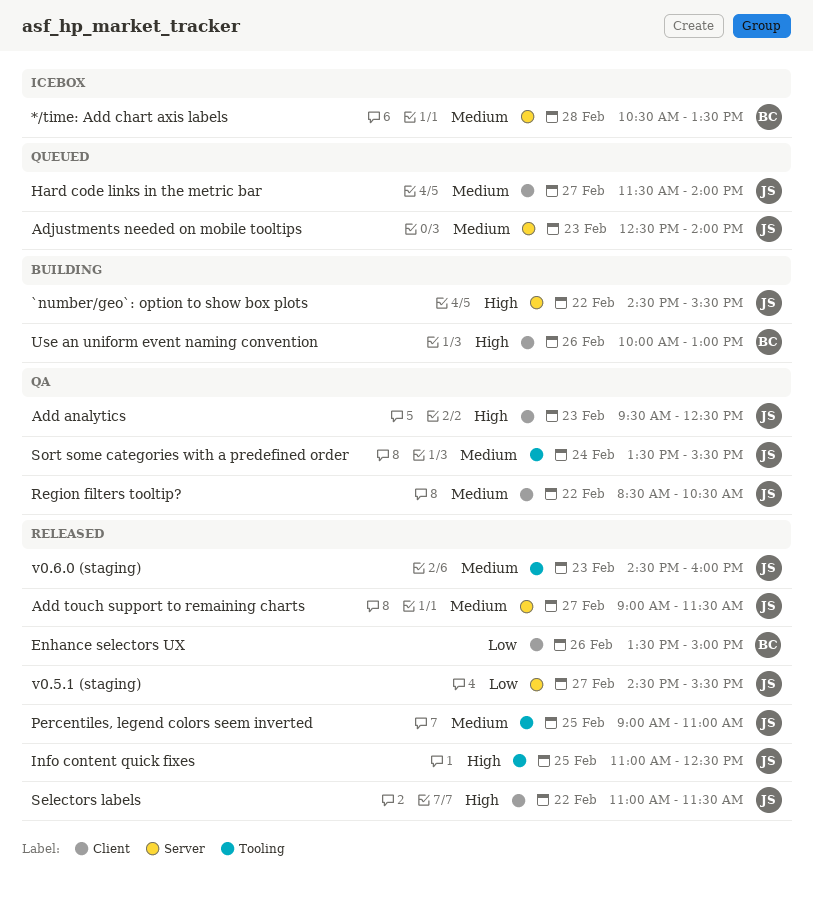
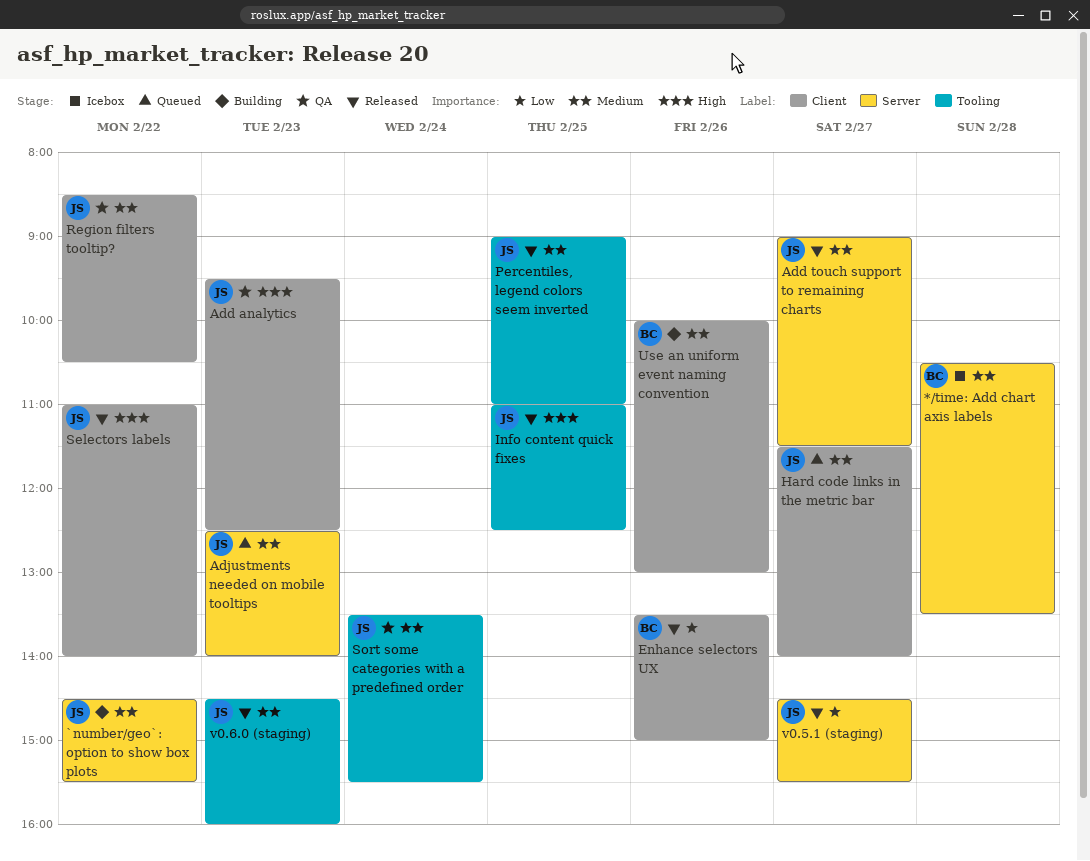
`number/geo`: option to show box plots, priority: High -> Medium
Selectors labels, ends: 11:30 -> 14:00
Use an uniform event naming convention, priority: High -> Medium

